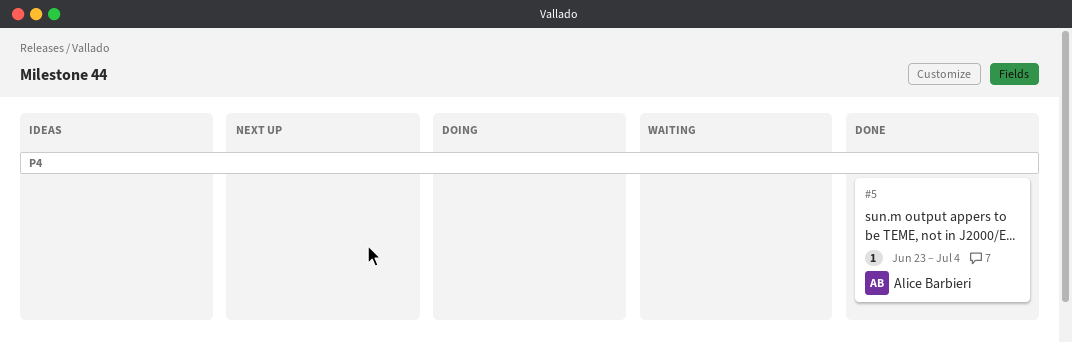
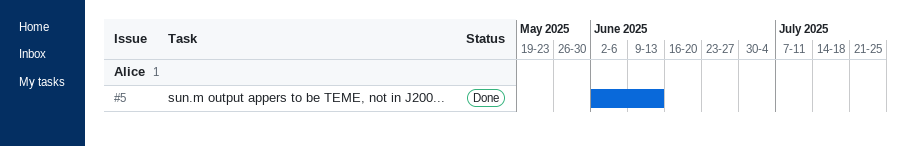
#5, start: Jun 23 -> Jun 2
#5, due: Jul 4 -> Jun 13

